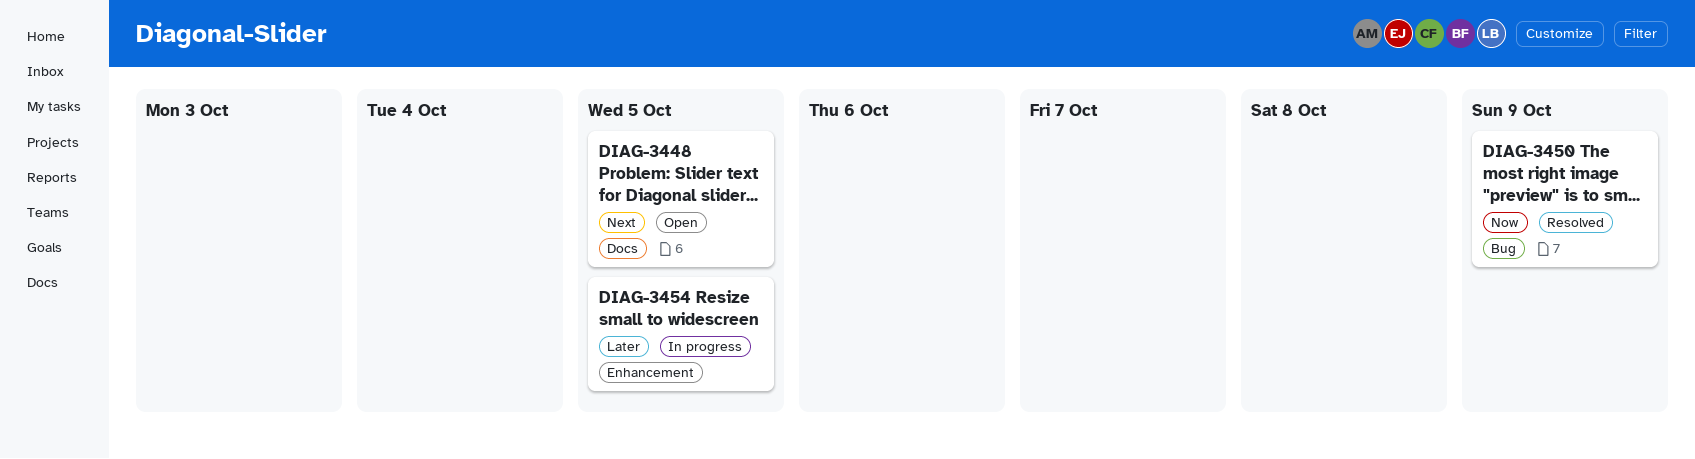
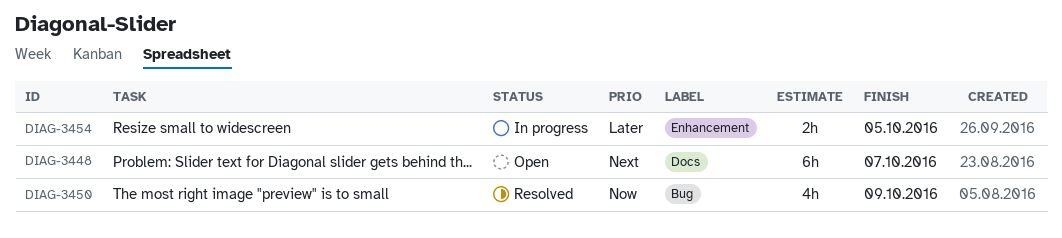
DIAG-3448, due: Oct 5 -> Oct 7

